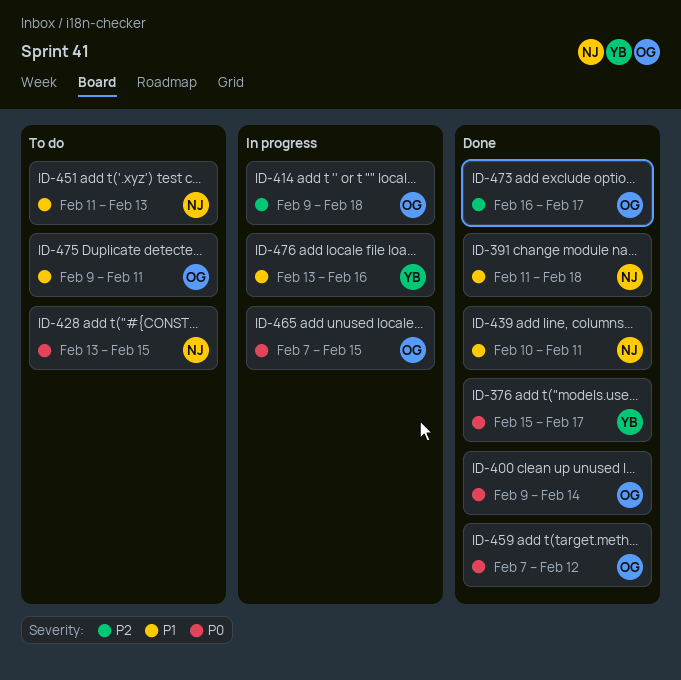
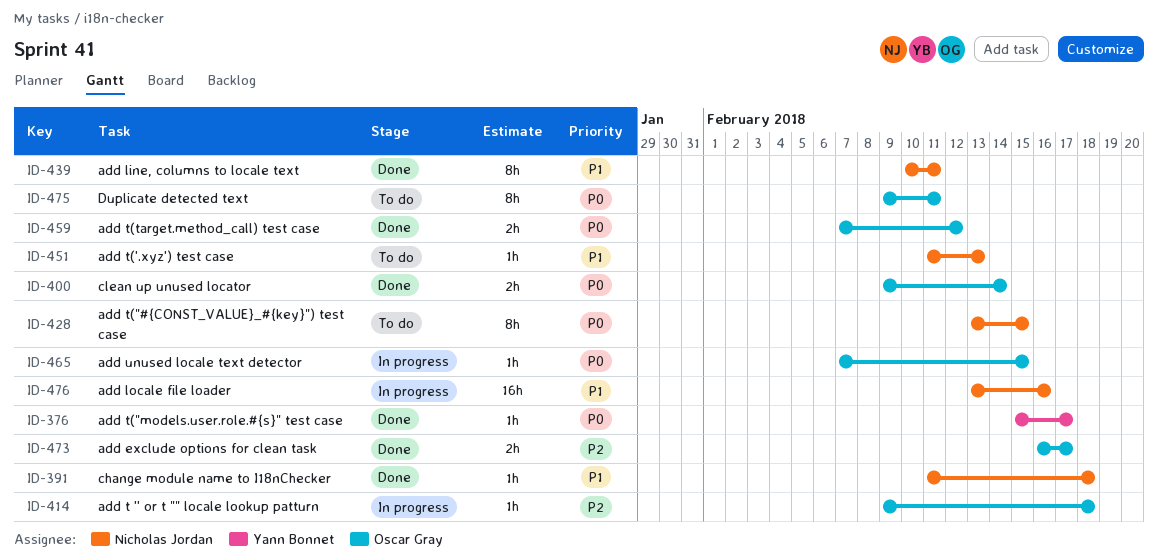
ID-475, priority: P1 -> P0
ID-476, owner: Yann Bonnet -> Nicholas Jordan

